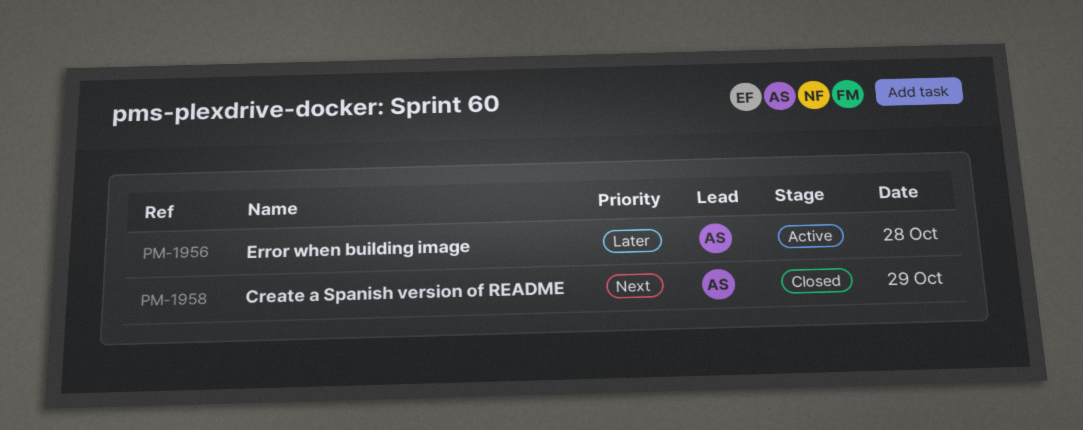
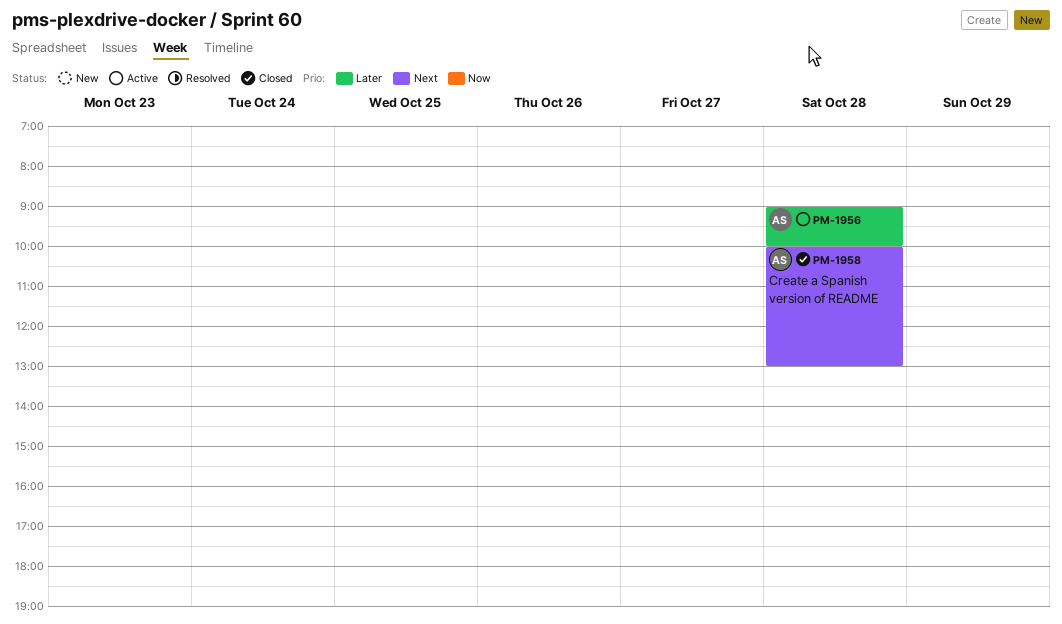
PM-1958, day: Oct 29 -> Oct 28

